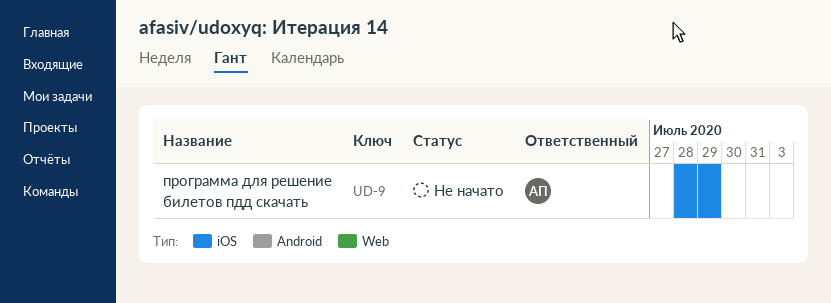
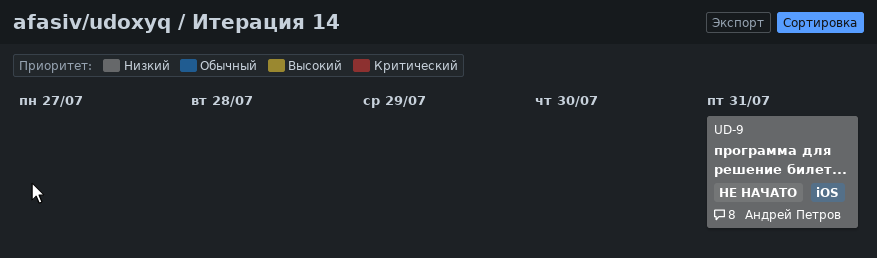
UD-9, due: Jul 29 -> Jul 31

